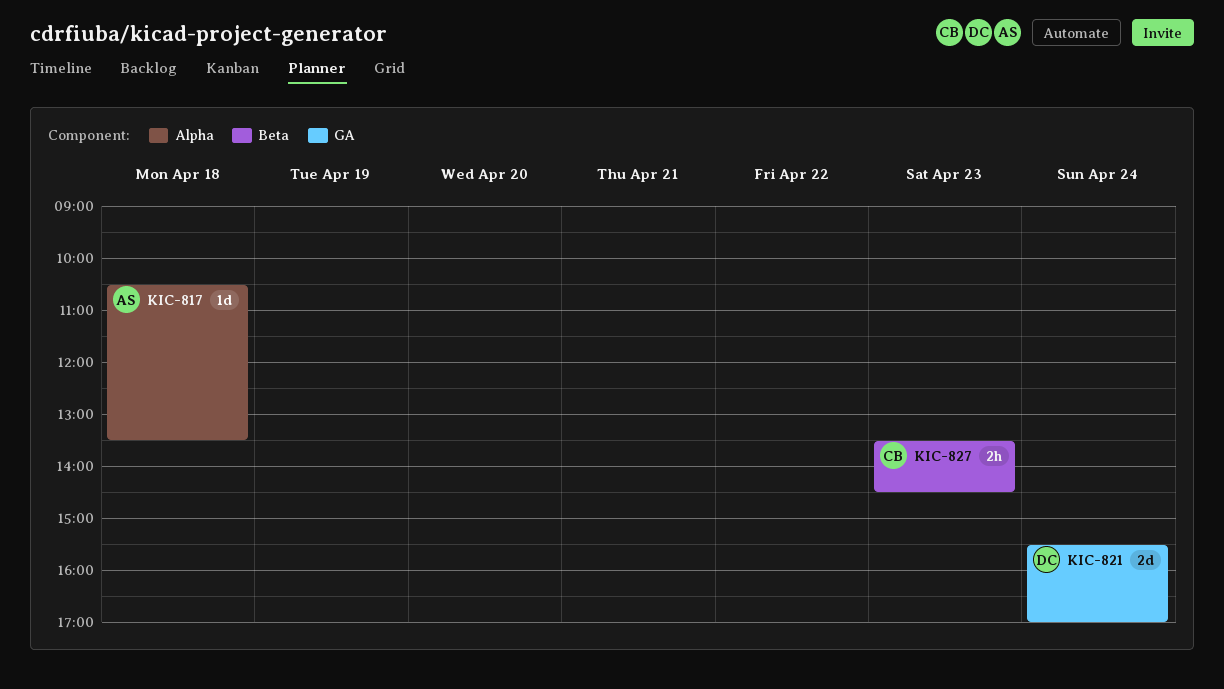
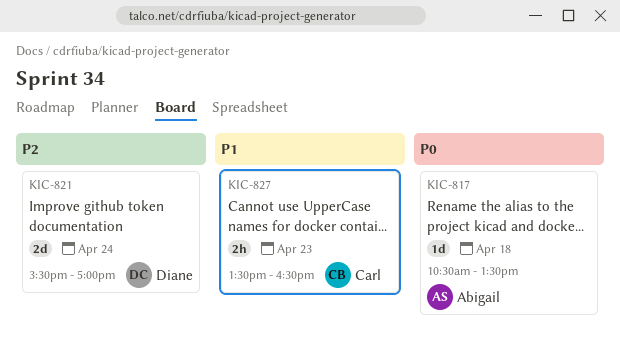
KIC-827, ends: 14:30 -> 16:30

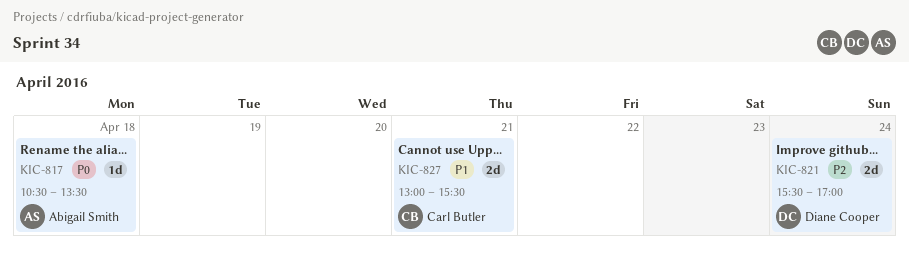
KIC-827, estimate: 2h -> 2d
KIC-827, day: Apr 23 -> Apr 21
KIC-827, begins: 13:30 -> 13:00
KIC-827, ends: 16:30 -> 15:30

